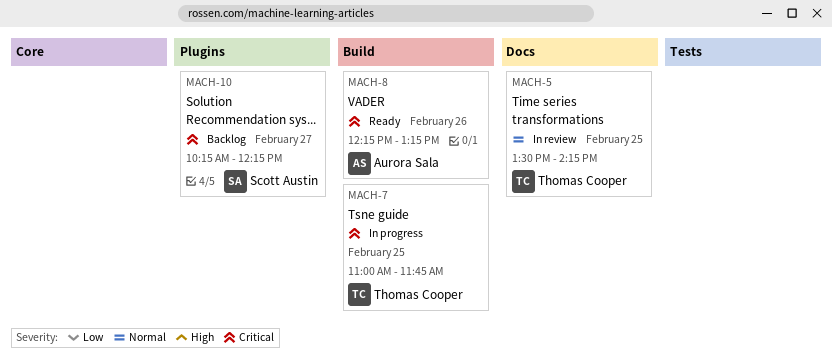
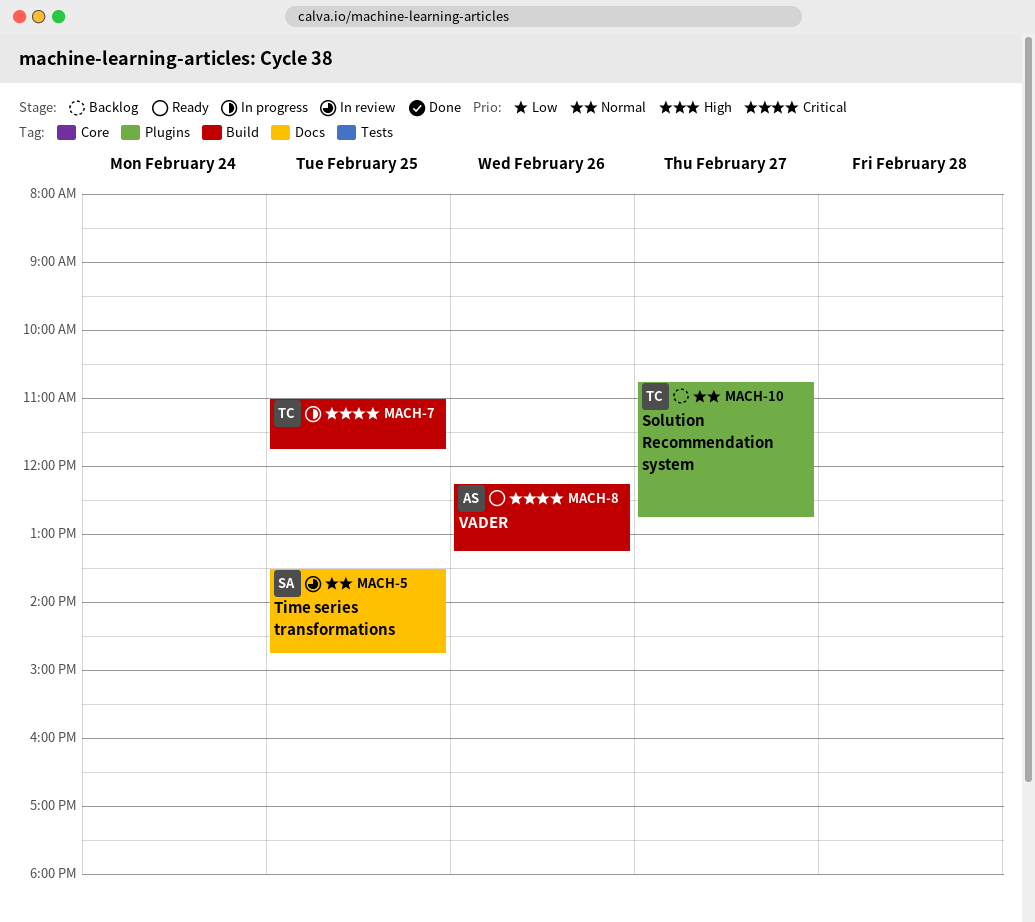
MACH-5, owner: Thomas Cooper -> Scott Austin
MACH-5, ends: 14:15 -> 14:45
MACH-10, owner: Scott Austin -> Thomas Cooper
MACH-10, priority: Critical -> Normal
MACH-10, begins: 10:15 -> 10:45
MACH-10, ends: 12:15 -> 12:45

